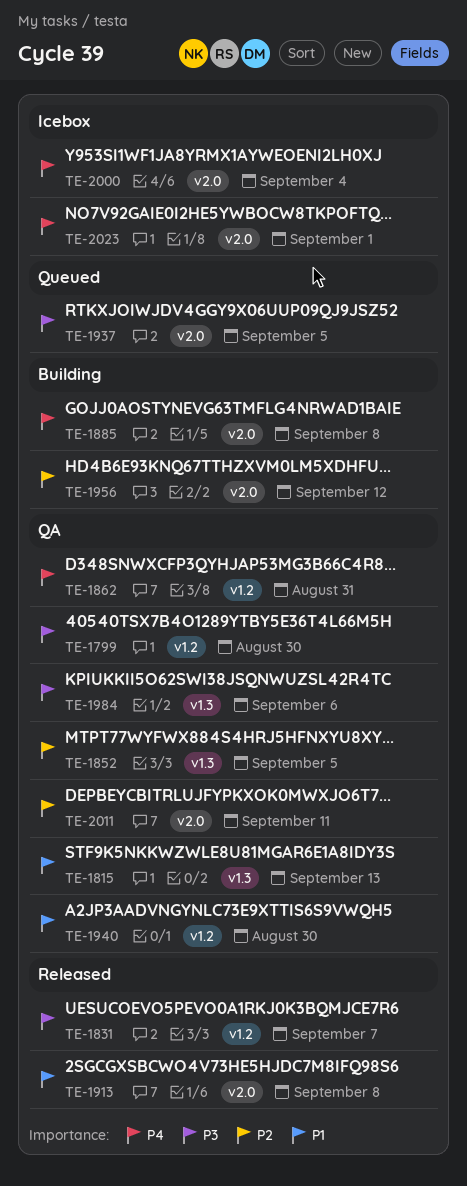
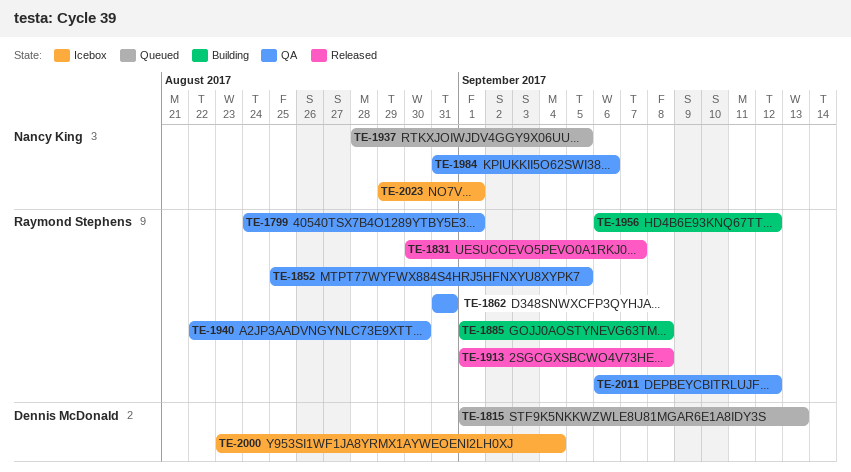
TE-1799, due: Aug 30 -> Sep 1
TE-1815, status: QA -> Queued
TE-2011, due: Sep 11 -> Sep 12

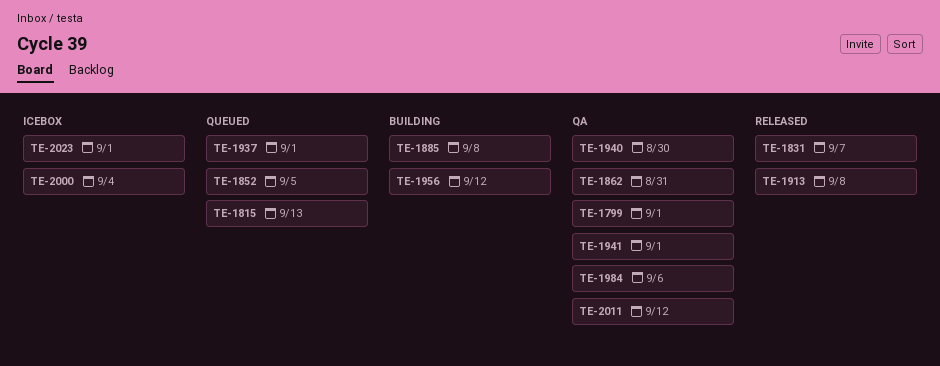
TE-1852, status: QA -> Queued
TE-1937, due: Sep 5 -> Sep 1
TE-1941: none -> present

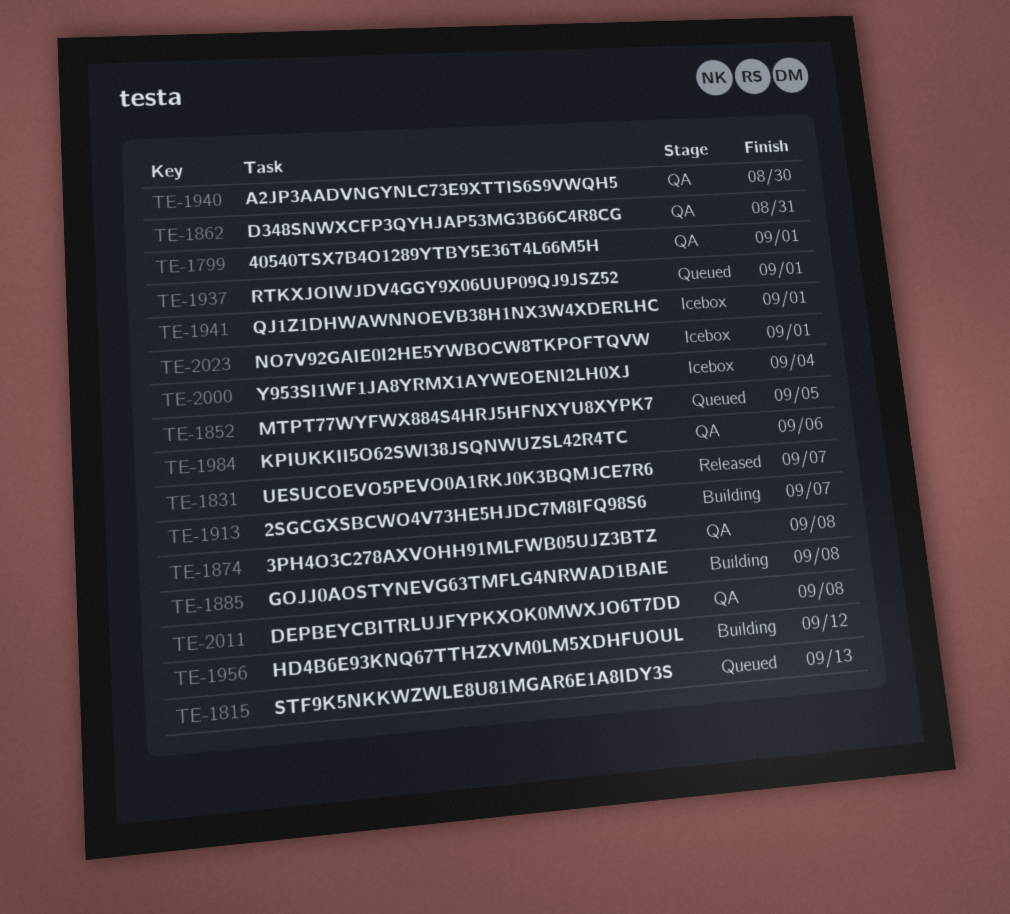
TE-1874: none -> present
TE-1913, status: Released -> Building
TE-1913, due: Sep 8 -> Sep 7
TE-1941, status: QA -> Icebox
TE-2011, due: Sep 12 -> Sep 8

